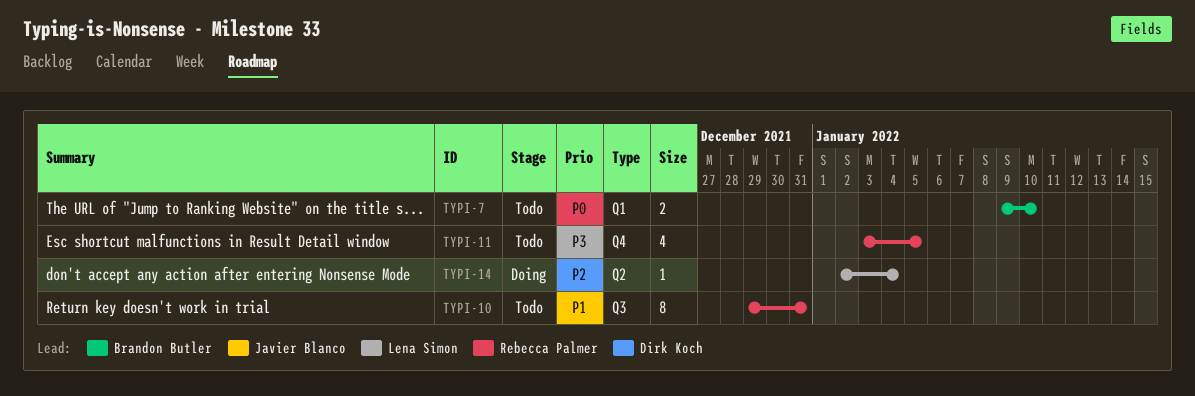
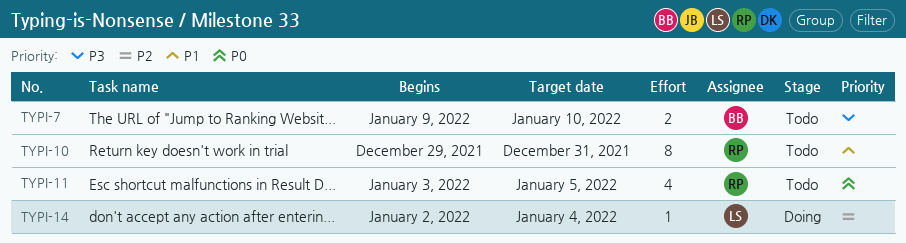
TYPI-7, priority: P0 -> P3
TYPI-11, priority: P3 -> P0

